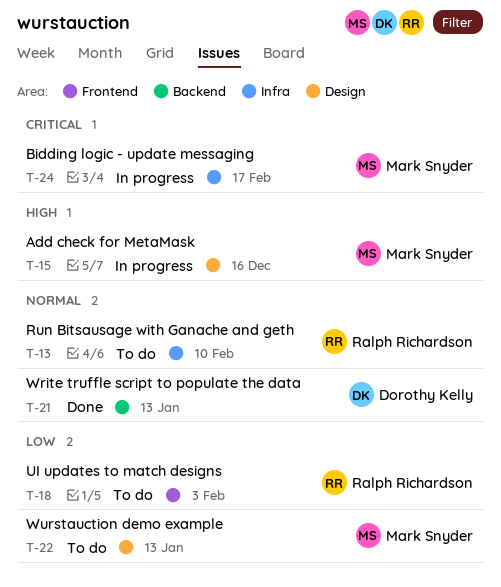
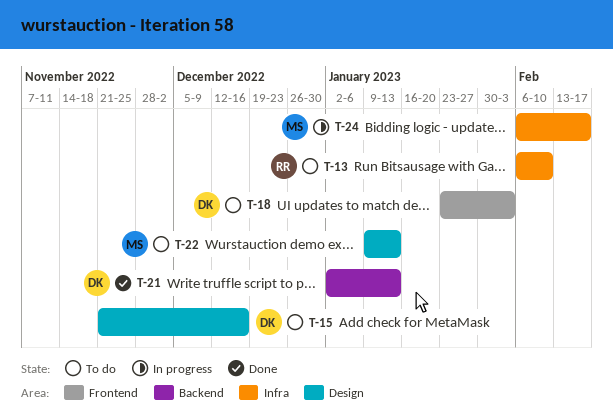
T-15, status: In progress -> To do
T-15, owner: Mark Snyder -> Dorothy Kelly
T-18, owner: Ralph Richardson -> Dorothy Kelly

